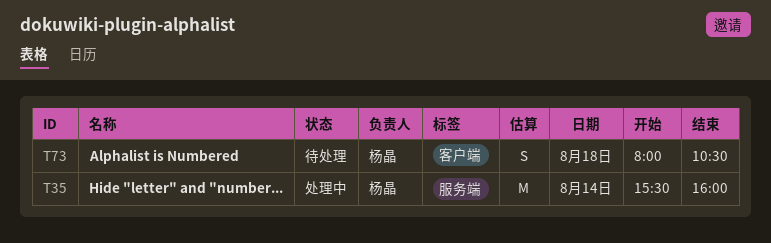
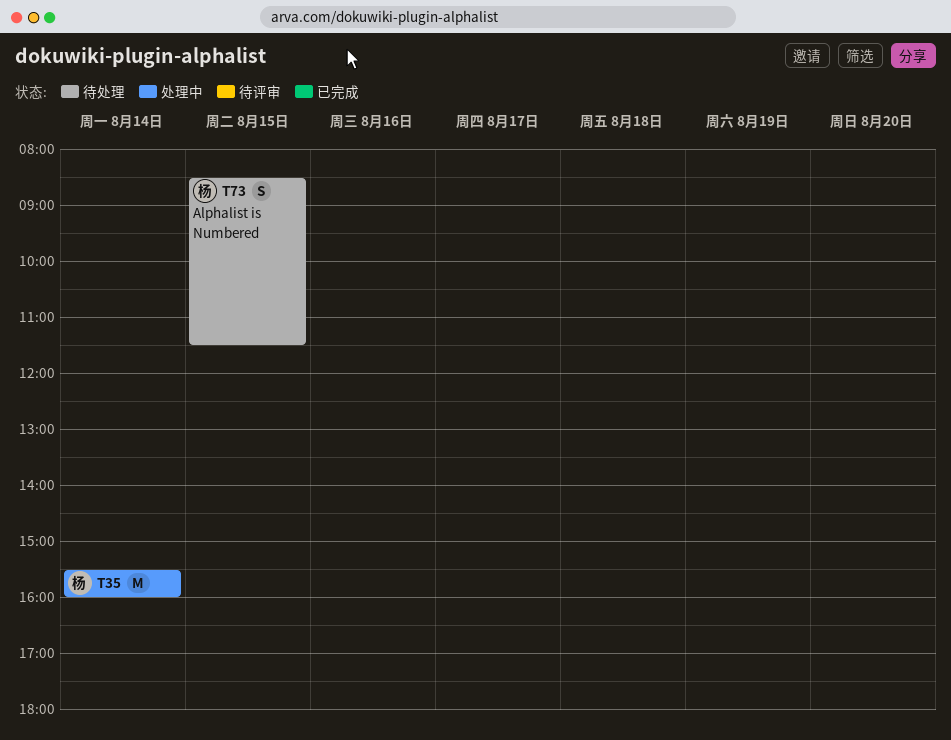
T73, day: Aug 18 -> Aug 15
T73, begins: 08:00 -> 08:30
T73, ends: 10:30 -> 11:30

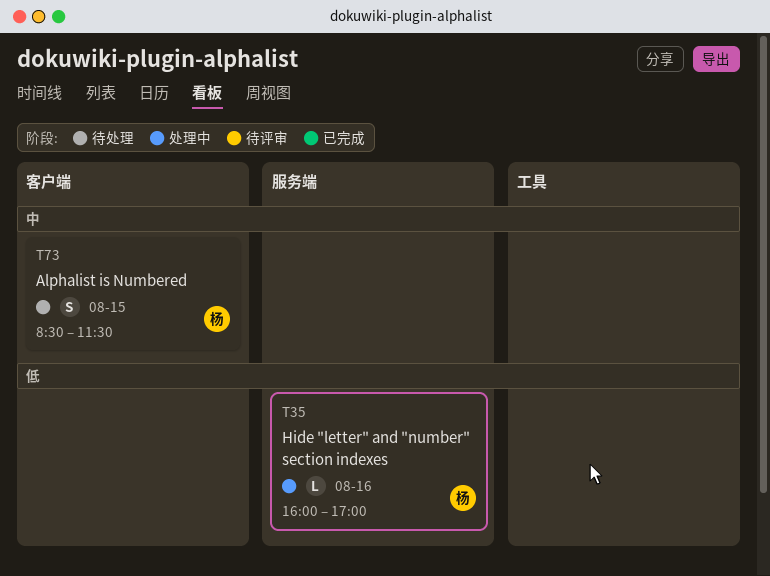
T35, estimate: M -> L
T35, day: Aug 14 -> Aug 16
T35, begins: 15:30 -> 16:00
T35, ends: 16:00 -> 17:00

